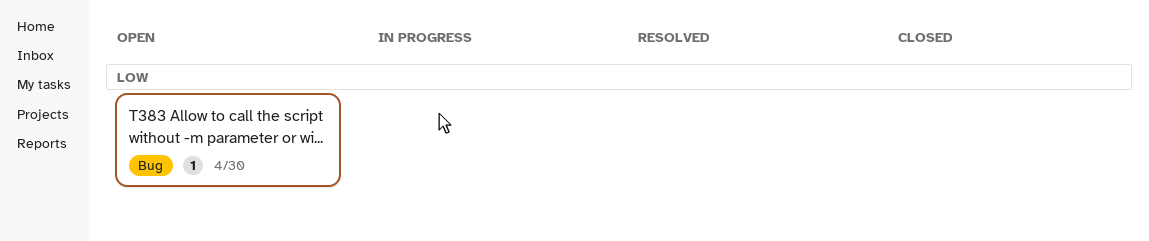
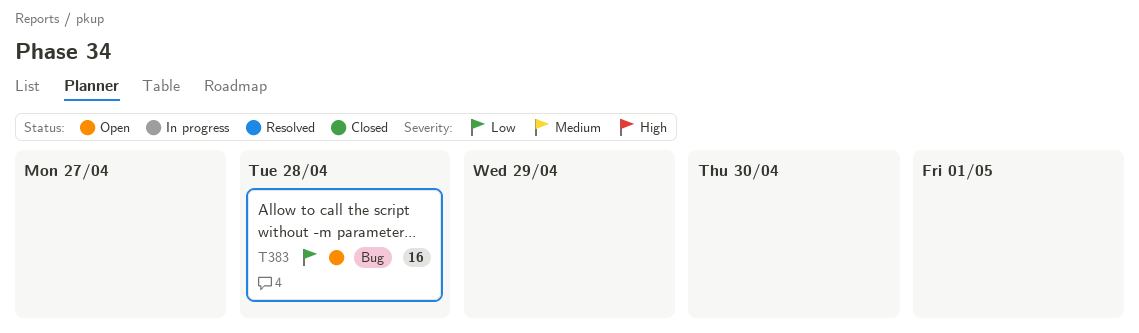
T383, estimate: 1 -> 16
T383, due: Apr 30 -> Apr 28

